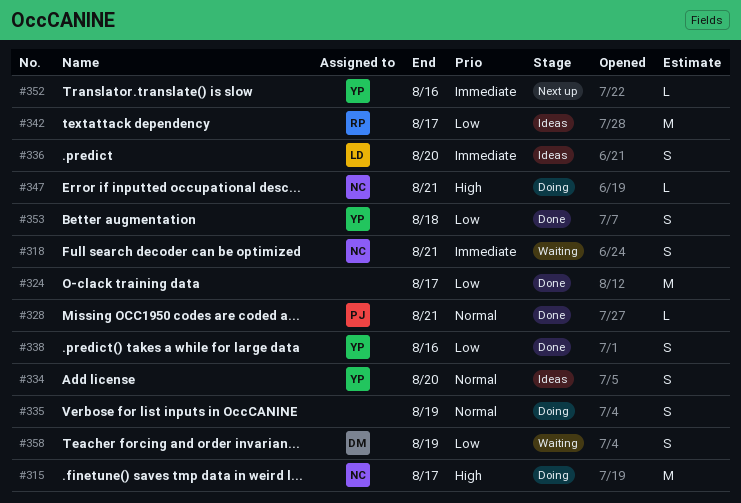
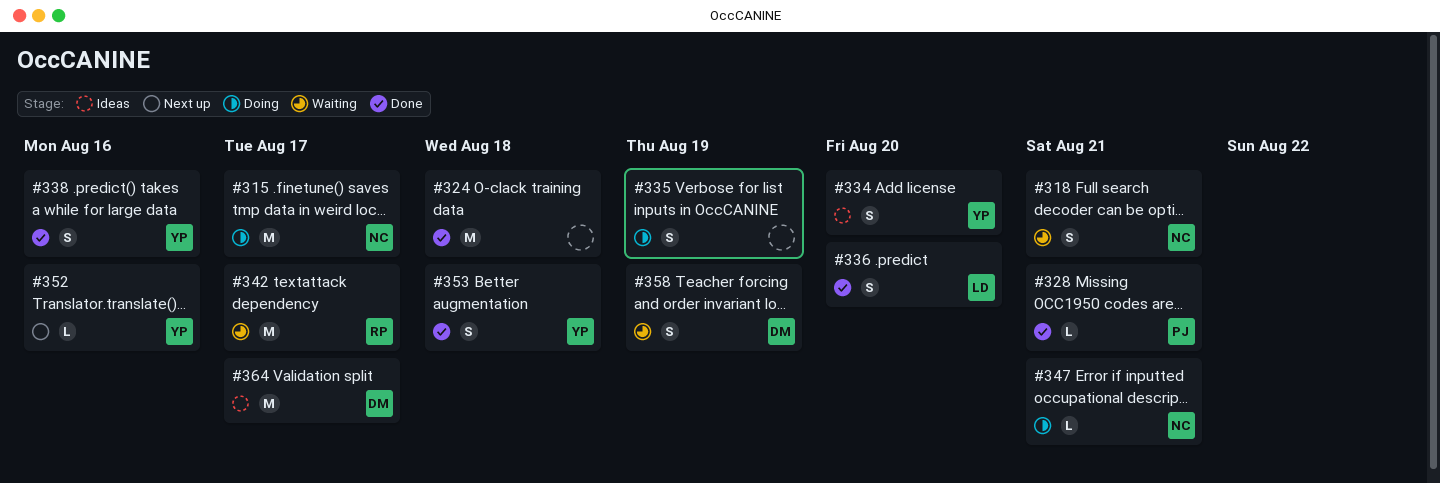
#324, due: Aug 17 -> Aug 18
#336, status: Ideas -> Done
#342, status: Ideas -> Waiting
#364: none -> present

